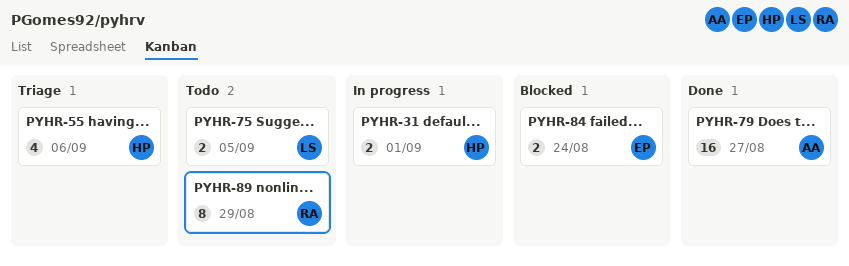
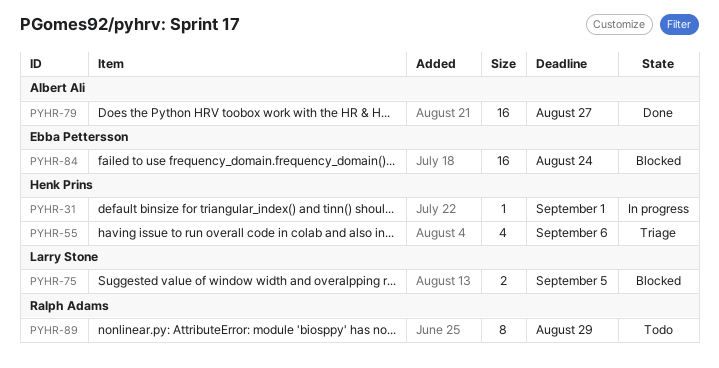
PYHR-31, estimate: 2 -> 1
PYHR-75, status: Todo -> Blocked
PYHR-84, estimate: 2 -> 16

